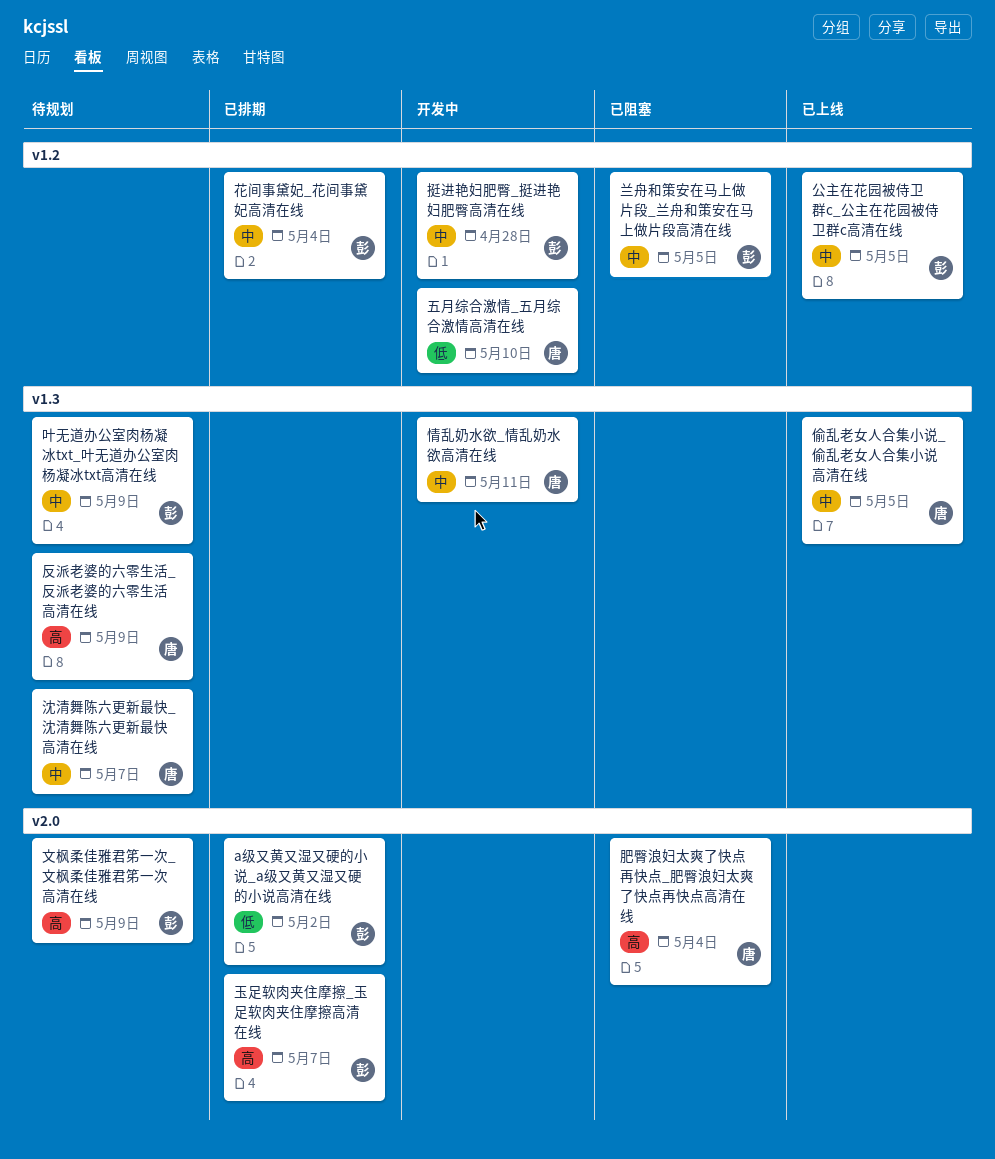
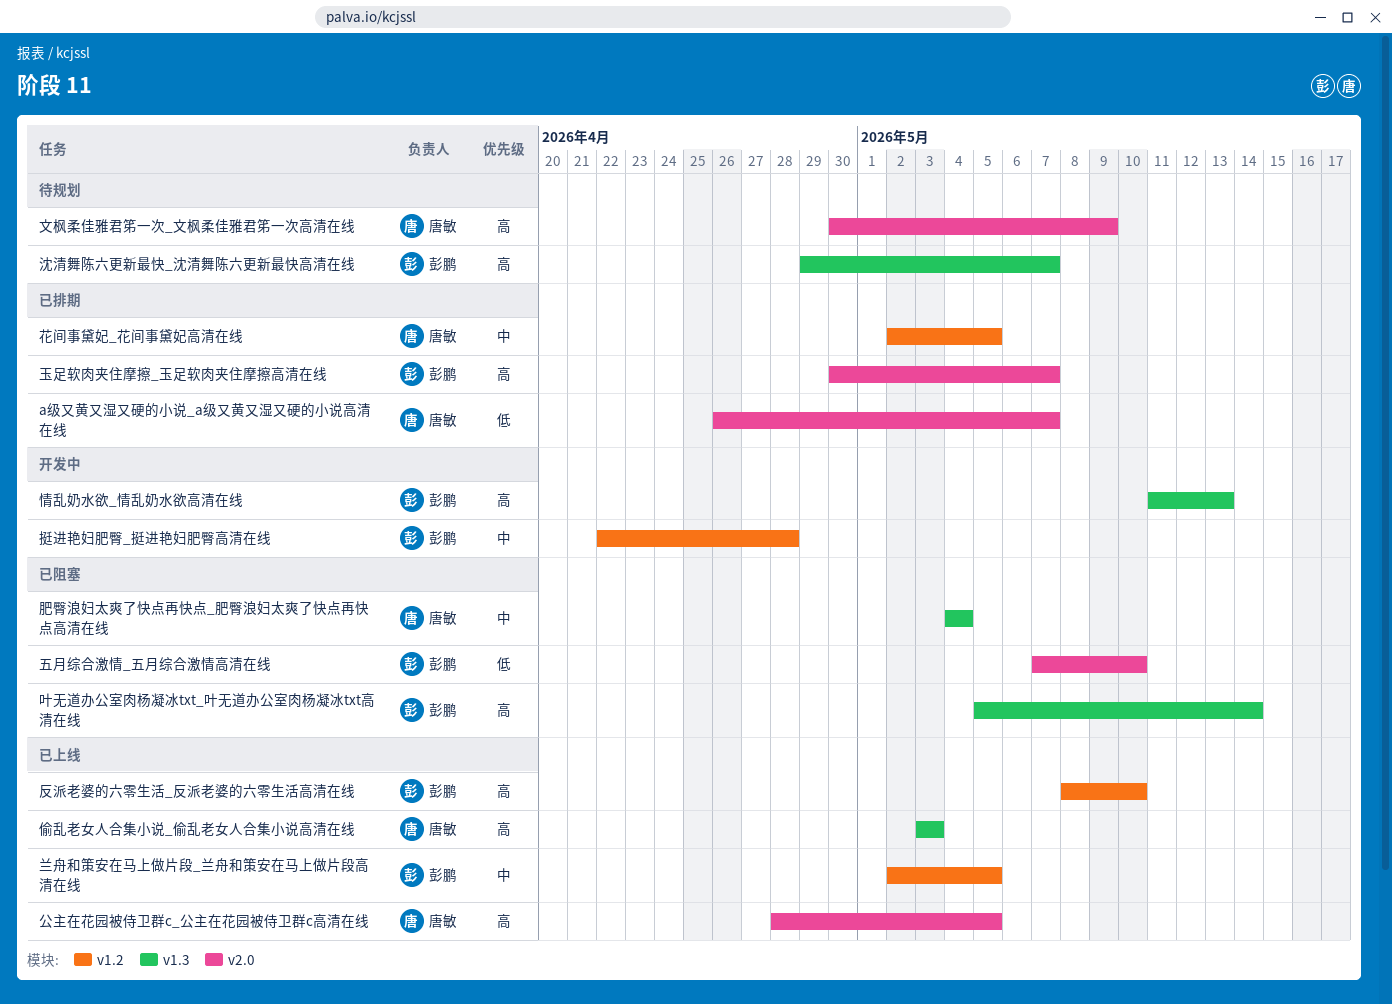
a级又黄又湿又硬的小说_a级又黄又湿又硬的小说高清在线, owner: 彭鹏 -> 唐敏
a级又黄又湿又硬的小说_a级又黄又湿又硬的小说高清在线, due: May 2 -> May 7
五月综合激情_五月综合激情高清在线, status: 开发中 -> 已阻塞
五月综合激情_五月综合激情高清在线, owner: 唐敏 -> 彭鹏
五月综合激情_五月综合激情高清在线, label: v1.2 -> v2.0
偷乱老女人合集小说_偷乱老女人合集小说高清在线, priority: 中 -> 高
偷乱老女人合集小说_偷乱老女人合集小说高清在线, due: May 5 -> May 3
公主在花园被侍卫群c_公主在花园被侍卫群c高清在线, owner: 彭鹏 -> 唐敏
公主在花园被侍卫群c_公主在花园被侍卫群c高清在线, priority: 中 -> 高
公主在花园被侍卫群c_公主在花园被侍卫群c高清在线, label: v1.2 -> v2.0
兰舟和策安在马上做片段_兰舟和策安在马上做片段高清在线, status: 已阻塞 -> 已上线
反派老婆的六零生活_反派老婆的六零生活高清在线, status: 待规划 -> 已上线
反派老婆的六零生活_反派老婆的六零生活高清在线, owner: 唐敏 -> 彭鹏
反派老婆的六零生活_反派老婆的六零生活高清在线, label: v1.3 -> v1.2
反派老婆的六零生活_反派老婆的六零生活高清在线, due: May 9 -> May 10
叶无道办公室肉杨凝冰txt_叶无道办公室肉杨凝冰txt高清在线, status: 待规划 -> 已阻塞
叶无道办公室肉杨凝冰txt_叶无道办公室肉杨凝冰txt高清在线, priority: 中 -> 高
叶无道办公室肉杨凝冰txt_叶无道办公室肉杨凝冰txt高清在线, due: May 9 -> May 14
情乱奶水欲_情乱奶水欲高清在线, owner: 唐敏 -> 彭鹏
情乱奶水欲_情乱奶水欲高清在线, priority: 中 -> 高
情乱奶水欲_情乱奶水欲高清在线, due: May 11 -> May 13
文枫柔佳雅君笫一次_文枫柔佳雅君笫一次高清在线, owner: 彭鹏 -> 唐敏
沈清舞陈六更新最快_沈清舞陈六更新最快高清在线, owner: 唐敏 -> 彭鹏
沈清舞陈六更新最快_沈清舞陈六更新最快高清在线, priority: 中 -> 高
肥臀浪妇太爽了快点再快点_肥臀浪妇太爽了快点再快点高清在线, priority: 高 -> 中
肥臀浪妇太爽了快点再快点_肥臀浪妇太爽了快点再快点高清在线, label: v2.0 -> v1.3
花间事黛妃_花间事黛妃高清在线, owner: 彭鹏 -> 唐敏
花间事黛妃_花间事黛妃高清在线, due: May 4 -> May 5

